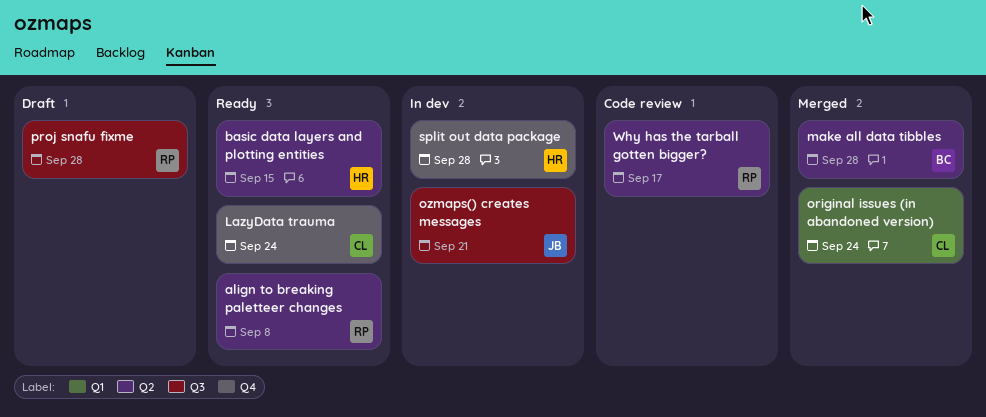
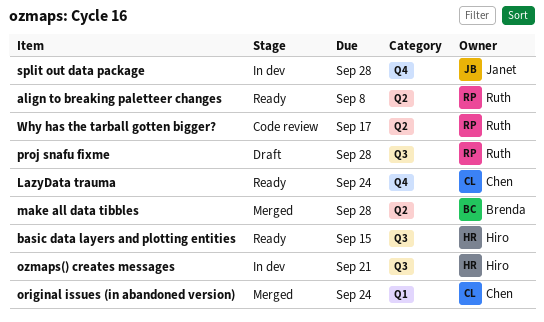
basic data layers and plotting entities, label: Q2 -> Q3
ozmaps() creates messages, owner: Janet -> Hiro
split out data package, owner: Hiro -> Janet

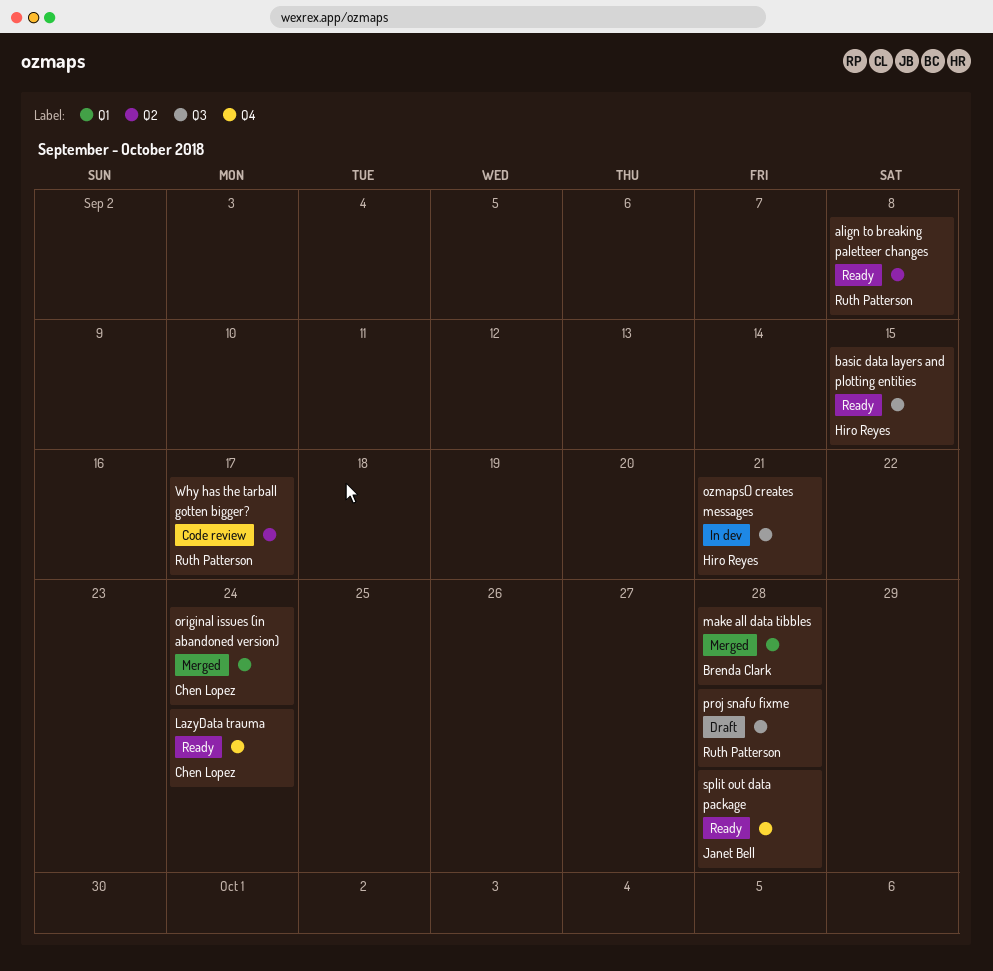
make all data tibbles, label: Q2 -> Q1
split out data package, status: In dev -> Ready

